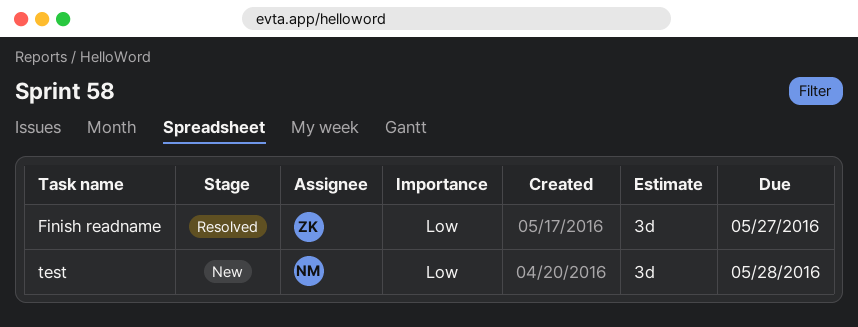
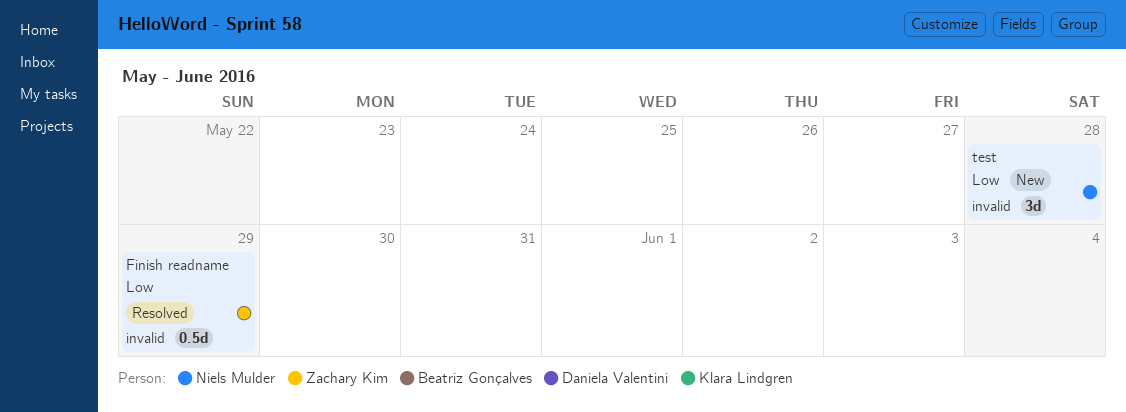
Finish readname, estimate: 3d -> 0.5d
Finish readname, due: May 27 -> May 29

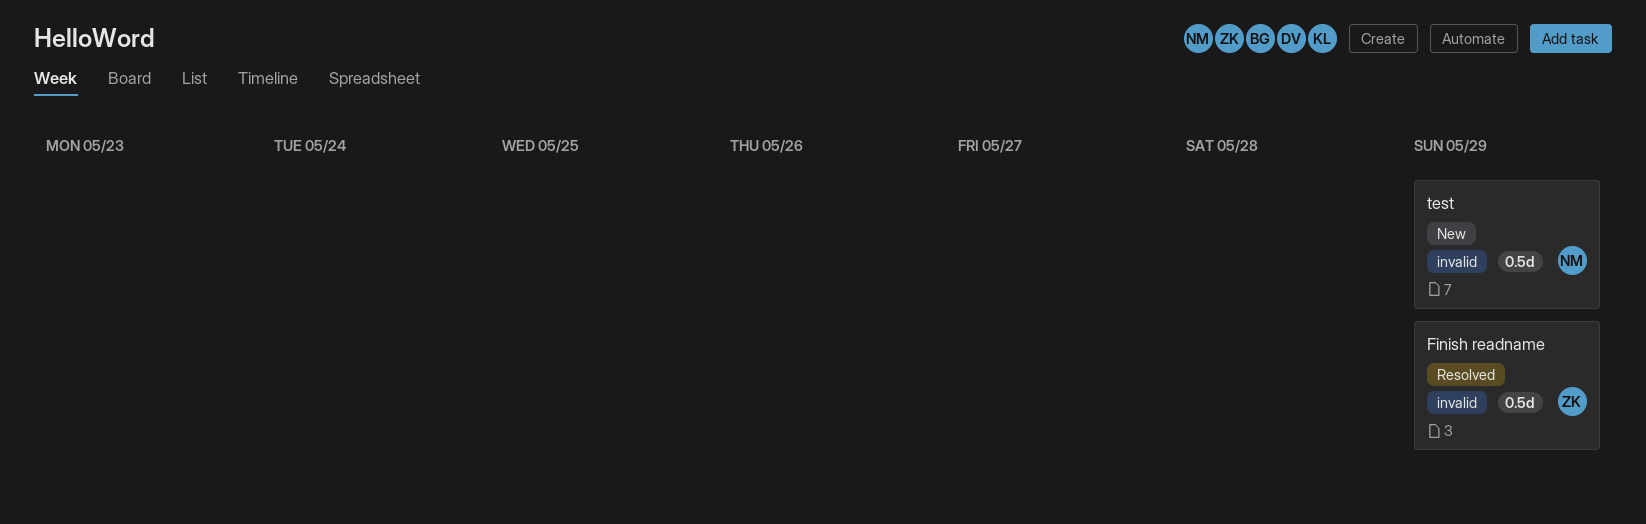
test, estimate: 3d -> 0.5d
test, due: May 28 -> May 29

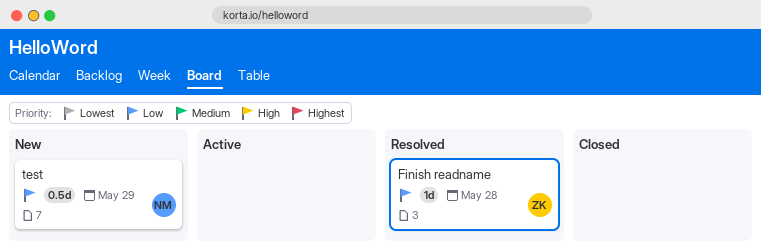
Finish readname, estimate: 0.5d -> 1d
Finish readname, due: May 29 -> May 28

